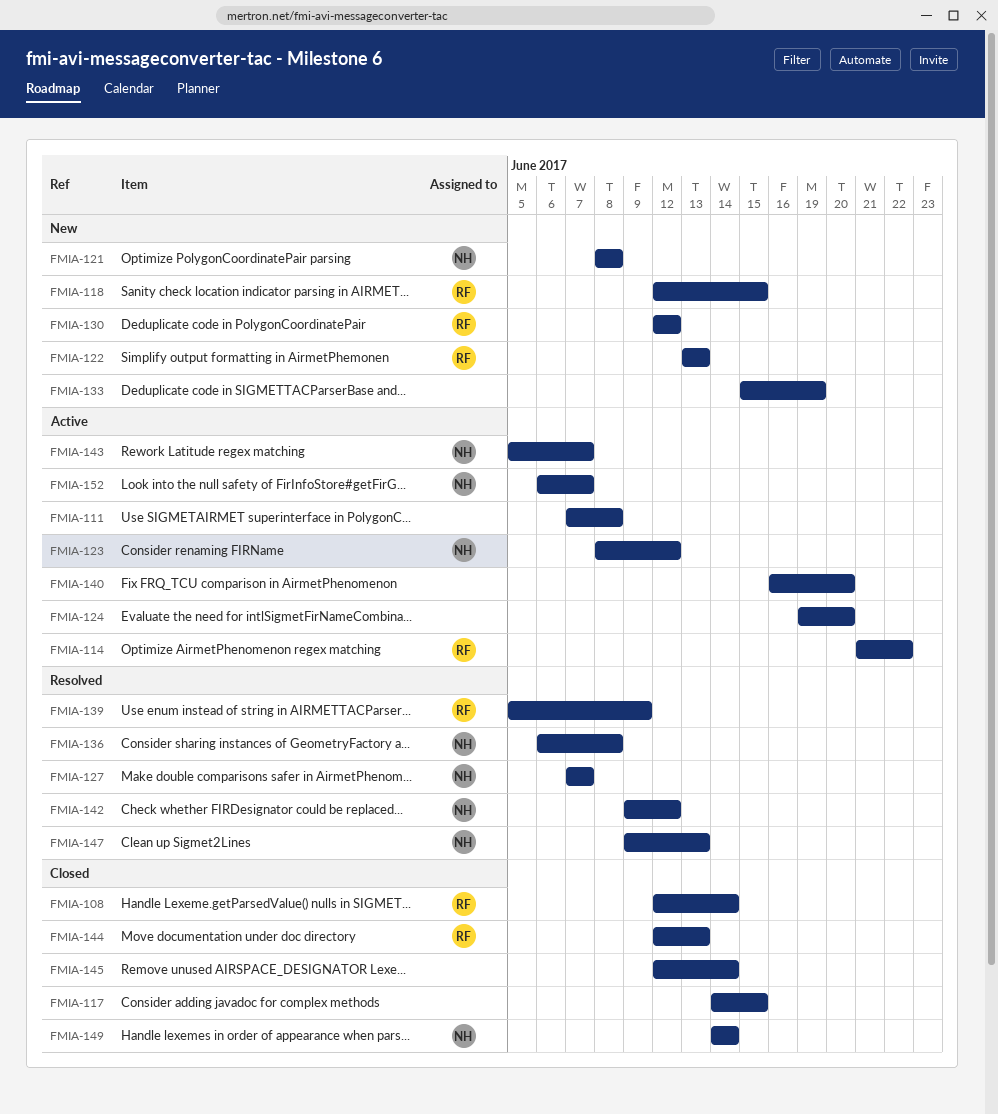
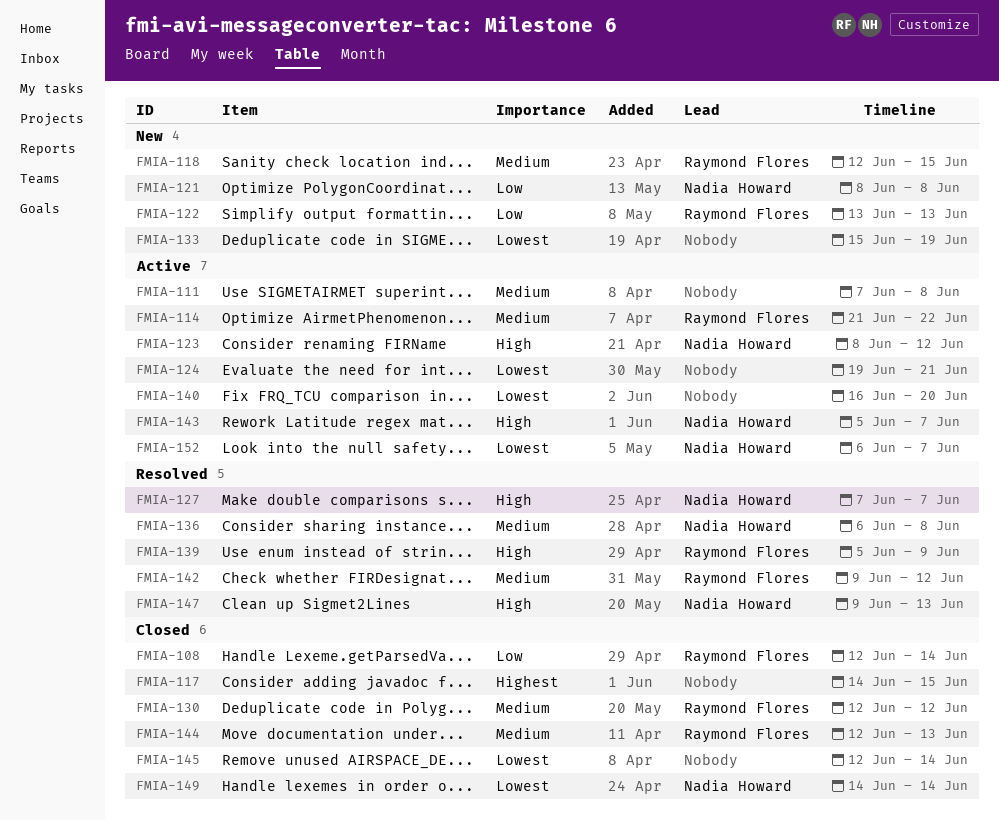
FMIA-124, due: Jun 20 -> Jun 21
FMIA-130, status: New -> Closed
FMIA-142, owner: Nadia Howard -> Raymond Flores

